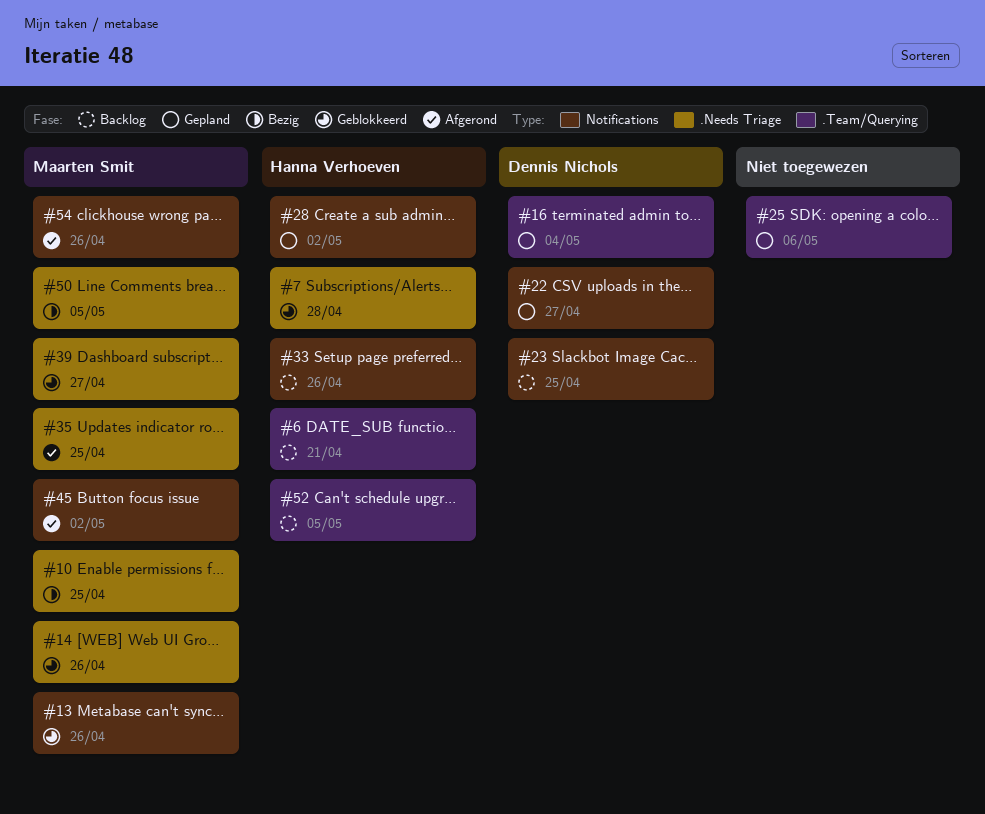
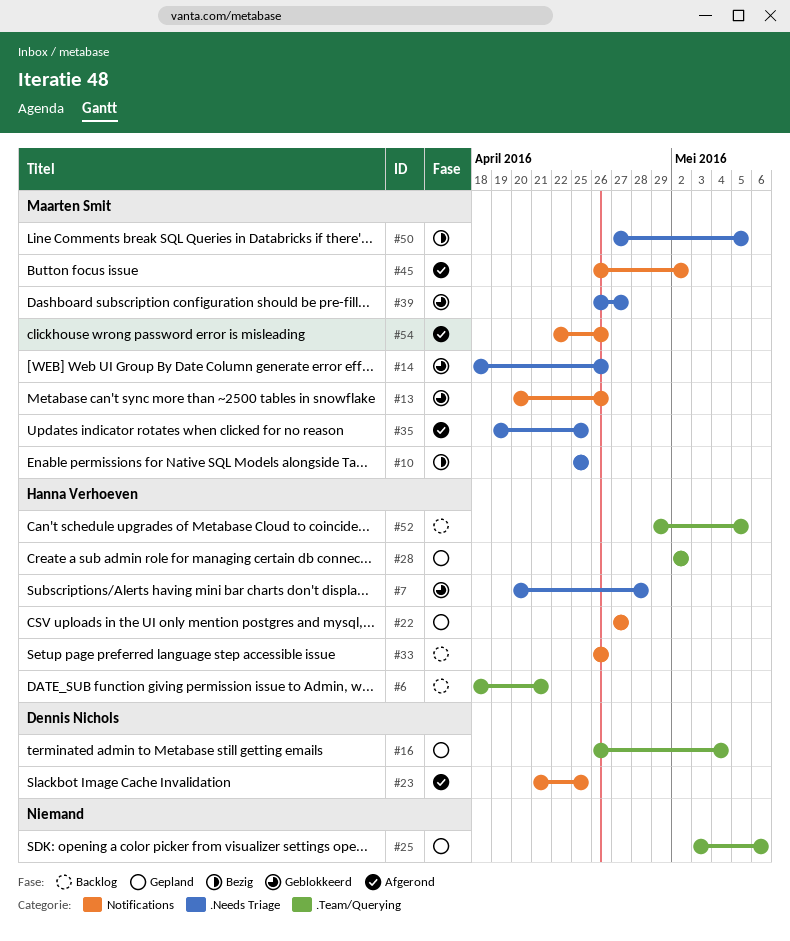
#22, owner: Dennis Nichols -> Hanna Verhoeven
#23, status: Backlog -> Afgerond
#28, label: Notifications -> .Team/Querying

